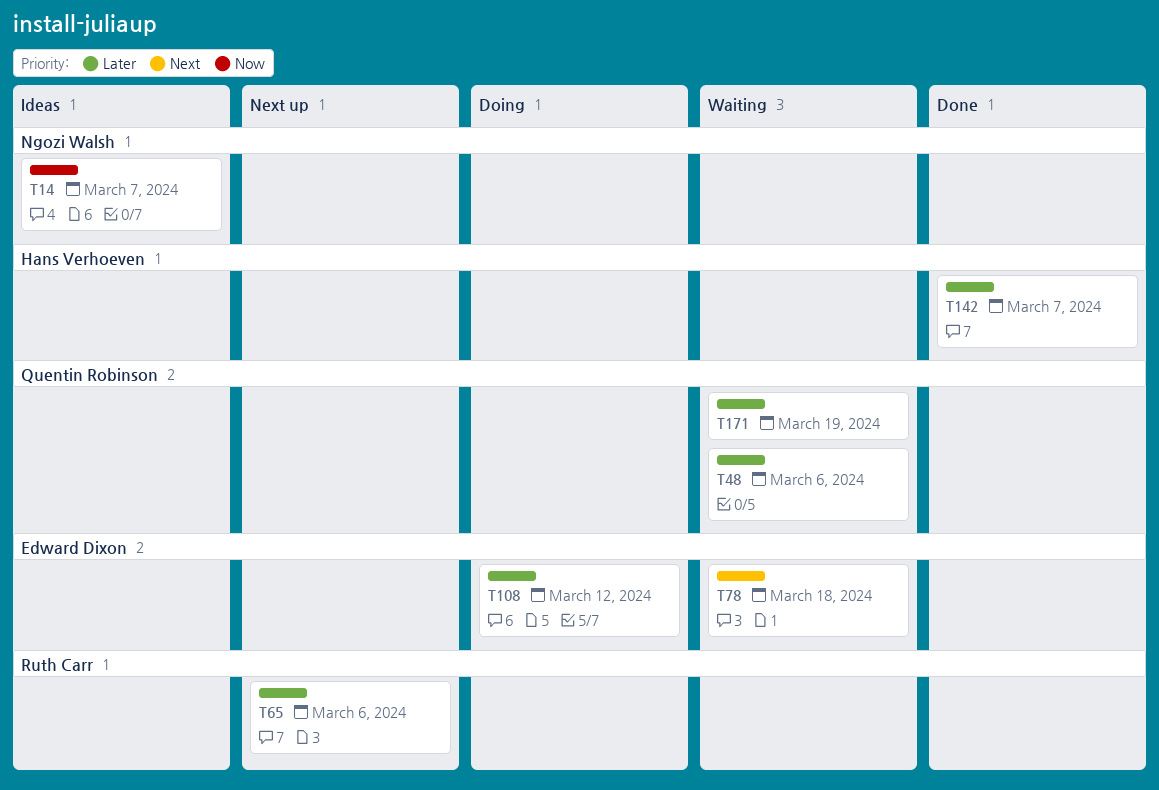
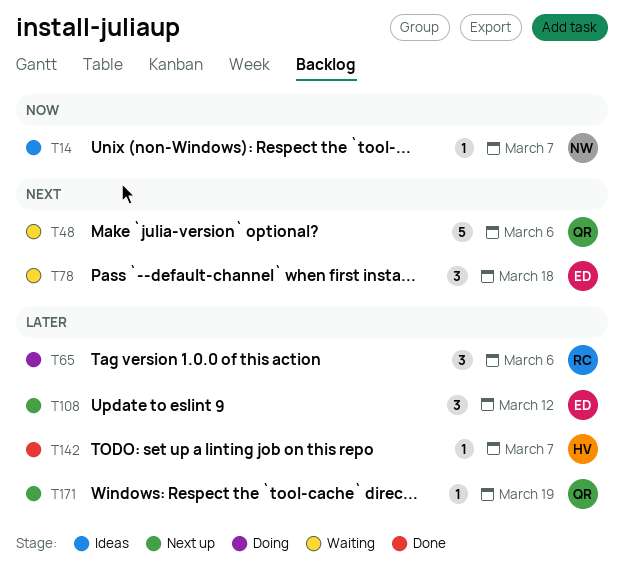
T48, priority: Later -> Next
T65, status: Next up -> Doing
T108, status: Doing -> Next up
T171, status: Waiting -> Next up

